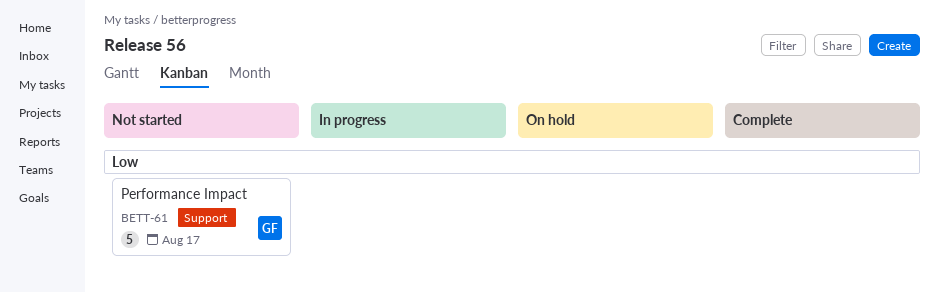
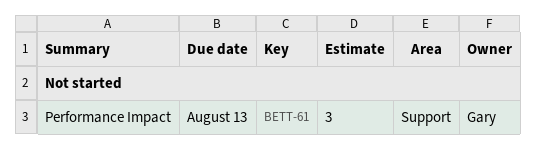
BETT-61, estimate: 5 -> 3
BETT-61, due: Aug 17 -> Aug 13

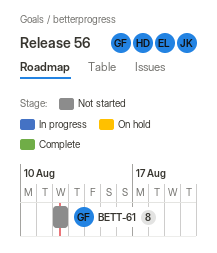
BETT-61, estimate: 3 -> 8
BETT-61, due: Aug 13 -> Aug 12

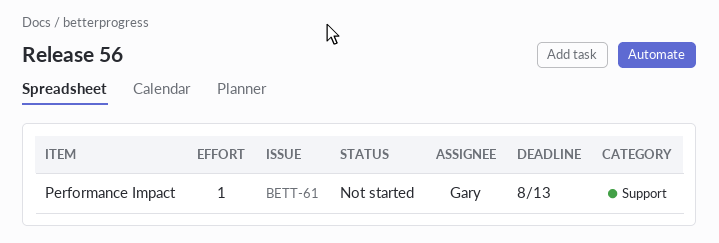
BETT-61, estimate: 8 -> 1
BETT-61, due: Aug 12 -> Aug 13

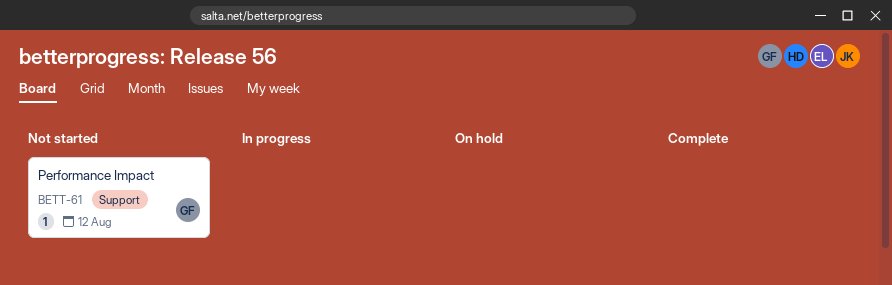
BETT-61, due: Aug 13 -> Aug 12

